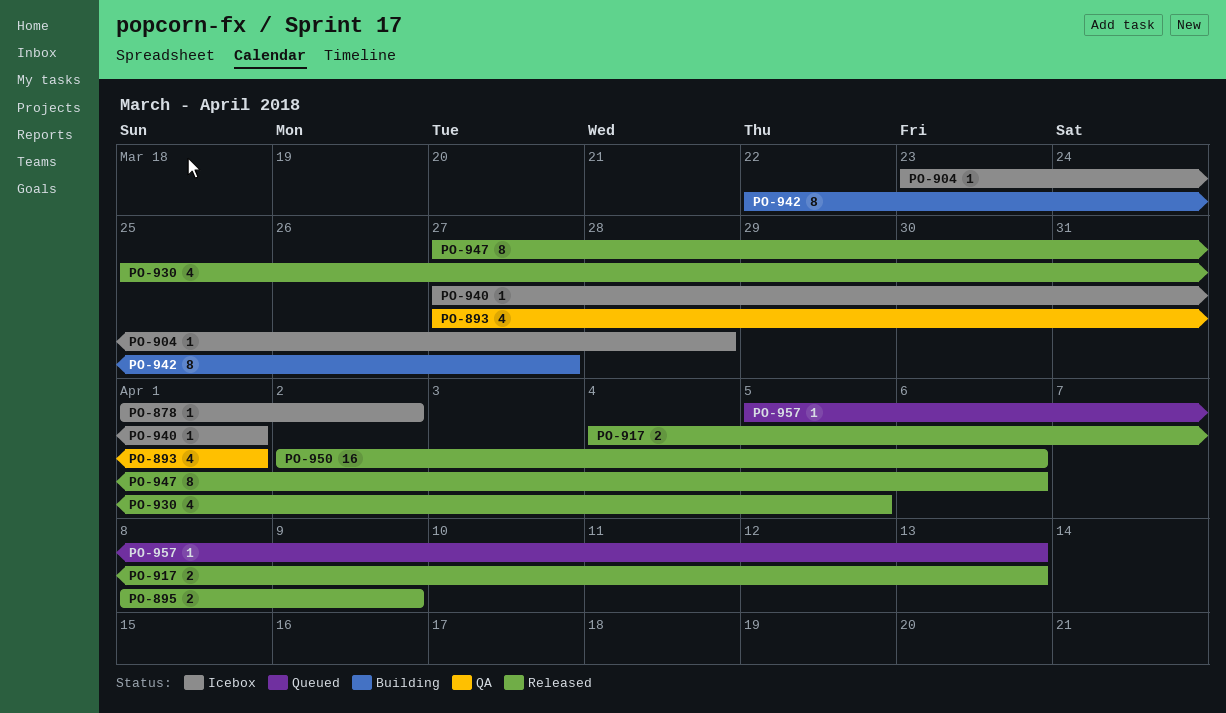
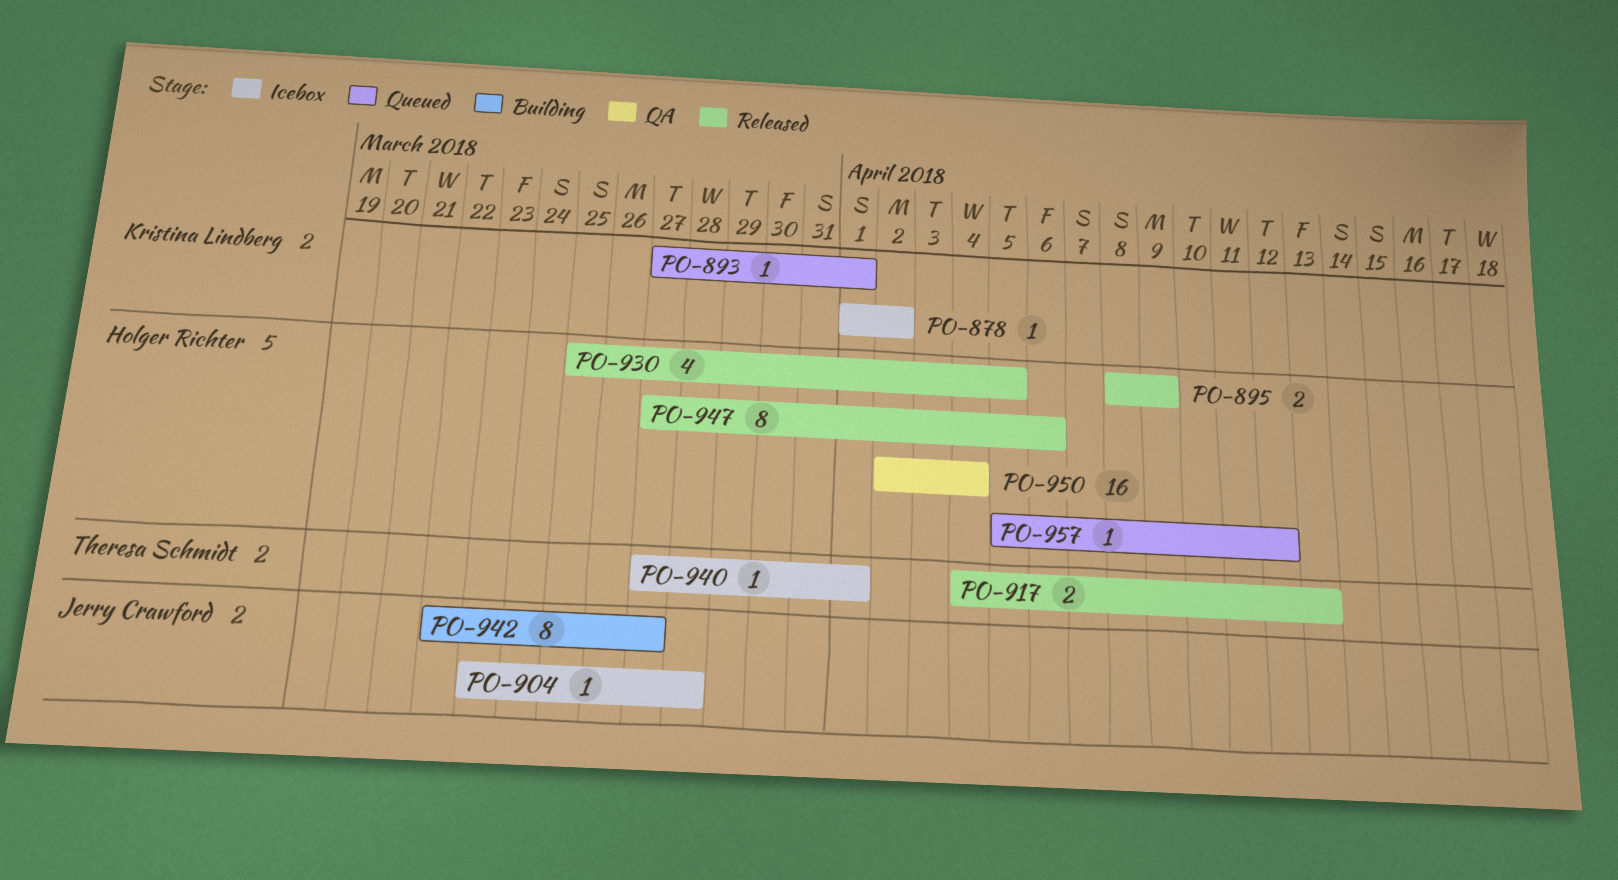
PO-893, status: QA -> Queued
PO-893, estimate: 4 -> 1
PO-950, status: Released -> QA
PO-950, due: Apr 6 -> Apr 4
PO-957, due: Apr 13 -> Apr 12

